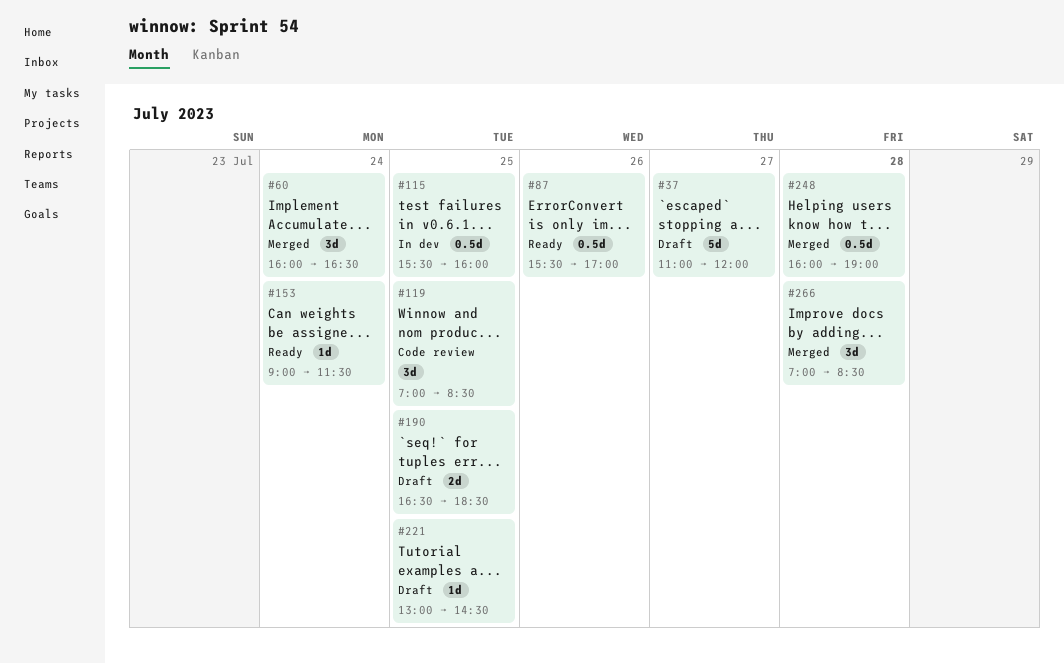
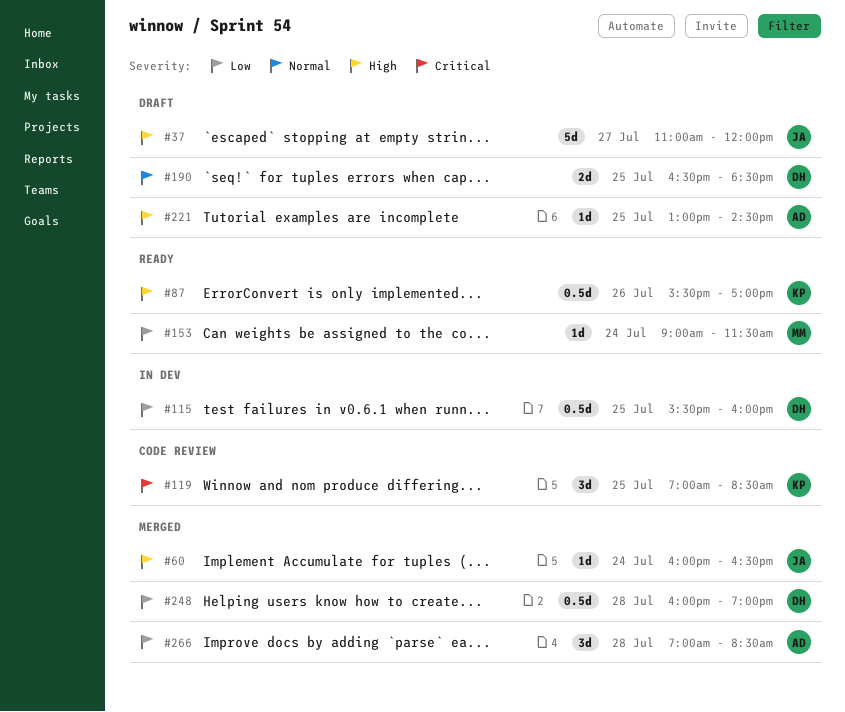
#60, estimate: 3d -> 1d

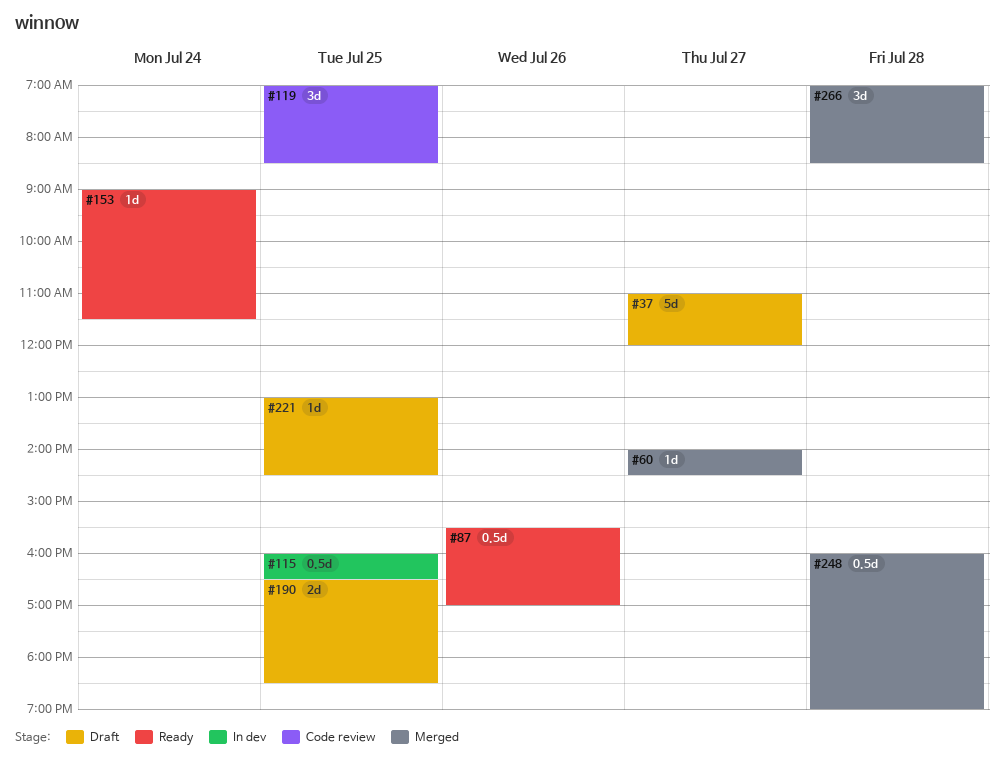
#60, day: Jul 24 -> Jul 27
#60, begins: 16:00 -> 14:00
#60, ends: 16:30 -> 14:30
#115, begins: 15:30 -> 16:00
#115, ends: 16:00 -> 16:30

